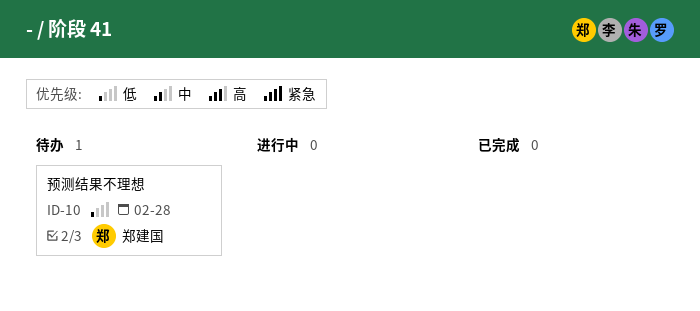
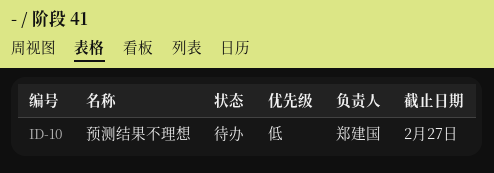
ID-10, due: Feb 28 -> Feb 27

